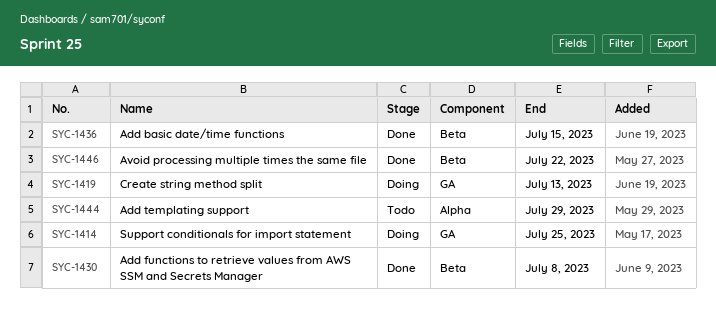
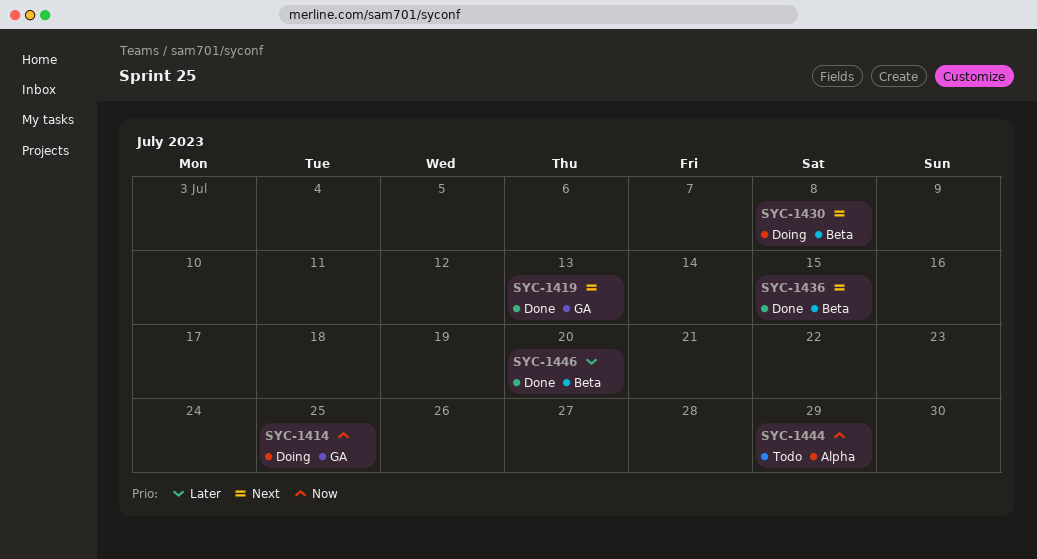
SYC-1419, status: Doing -> Done
SYC-1430, status: Done -> Doing
SYC-1446, due: Jul 22 -> Jul 20

